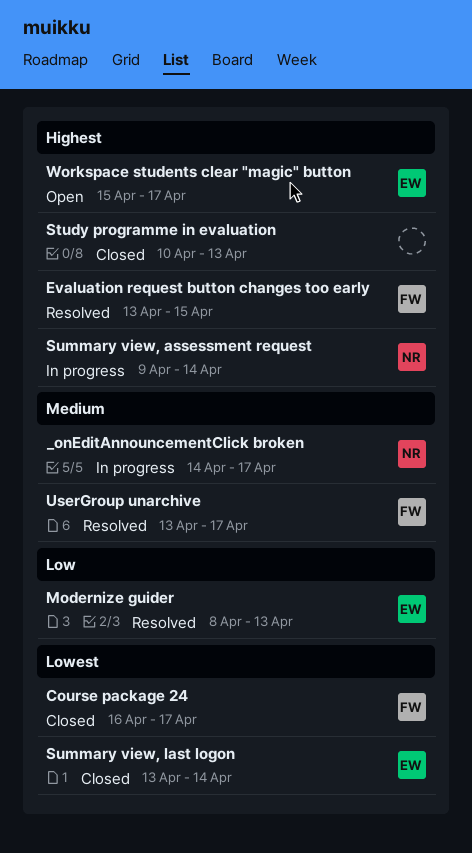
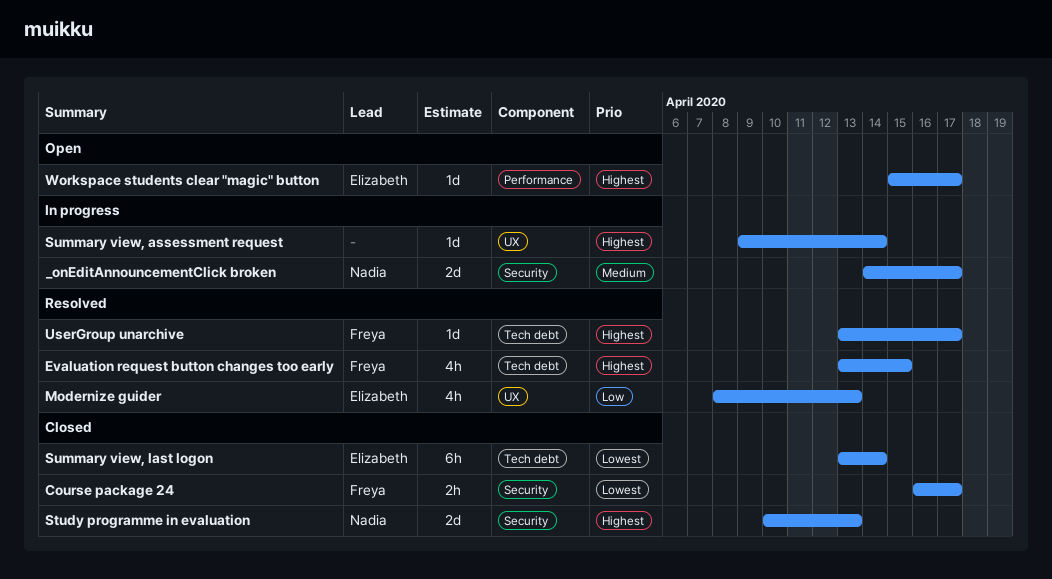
Study programme in evaluation, owner: none -> Nadia
Summary view, assessment request, owner: Nadia -> none
UserGroup unarchive, priority: Medium -> Highest

